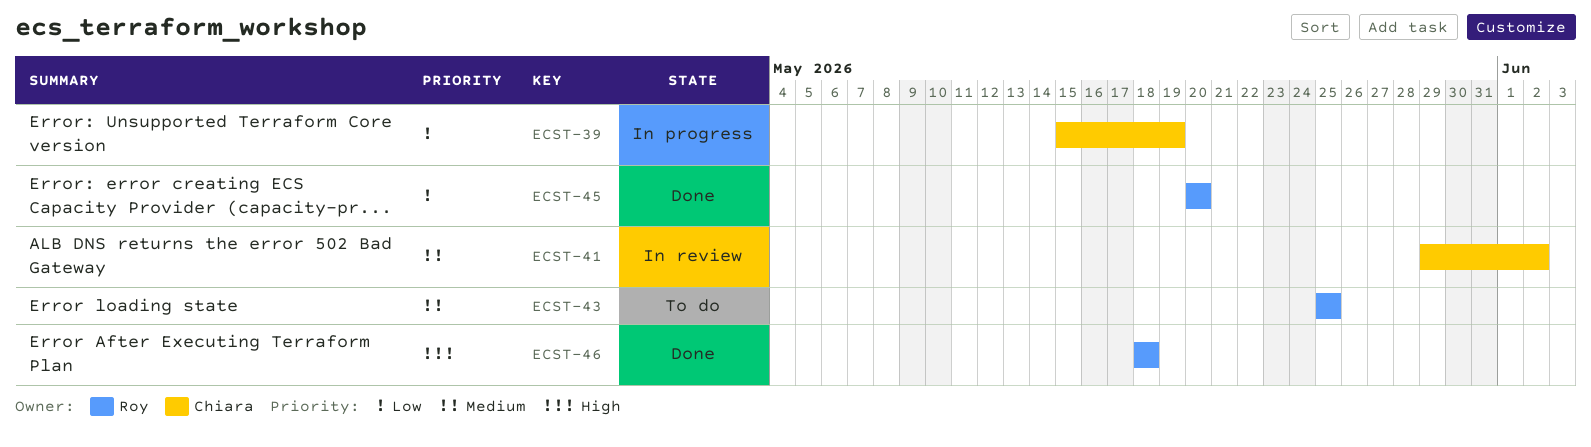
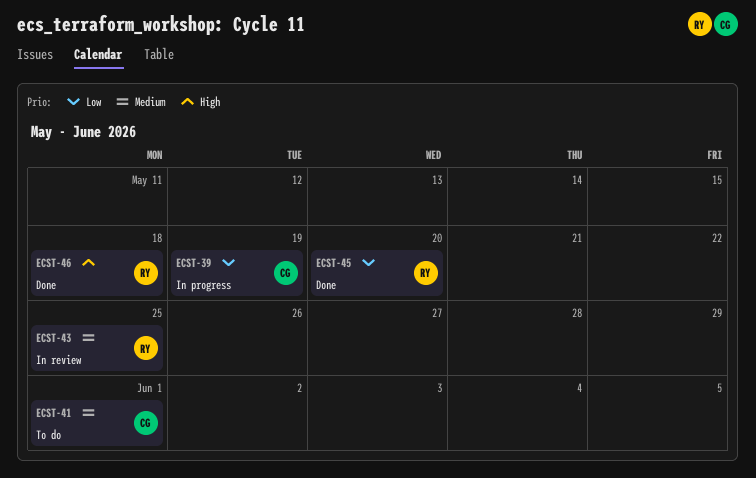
ECST-41, status: In review -> To do
ECST-41, due: Jun 2 -> Jun 1
ECST-43, status: To do -> In review

